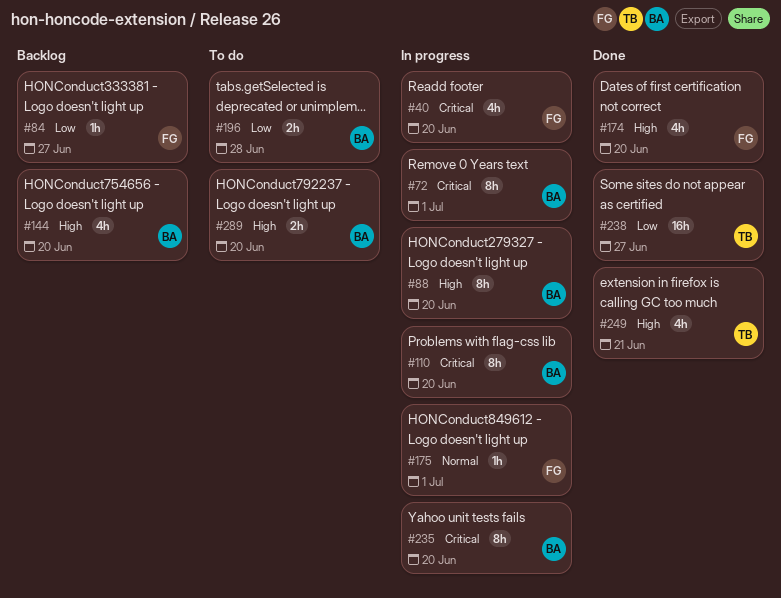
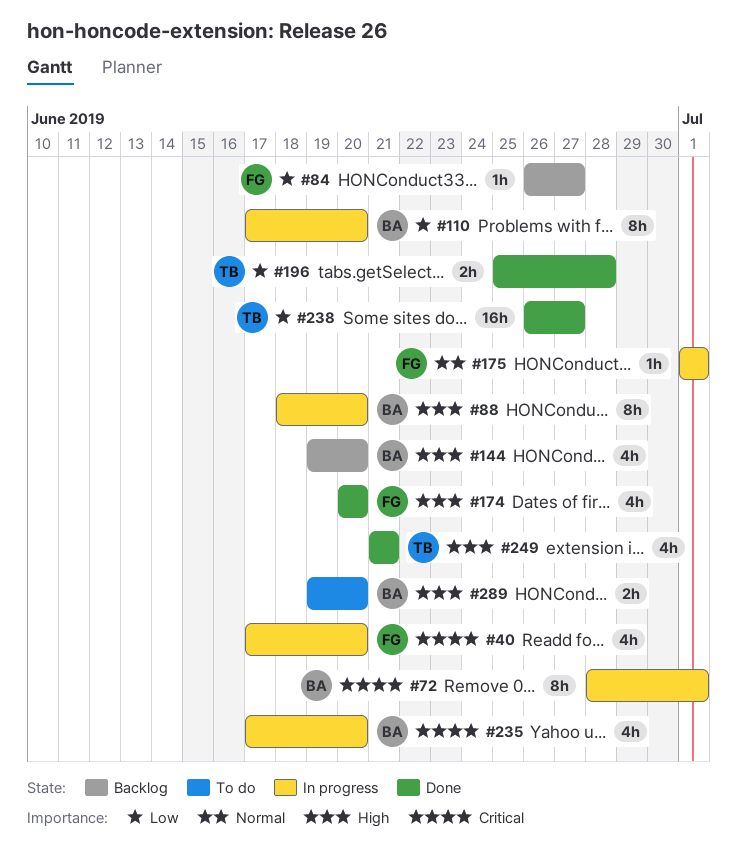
#110, priority: Critical -> Low
#196, status: To do -> Done
#196, owner: BA -> TB
#235, estimate: 8h -> 4h

